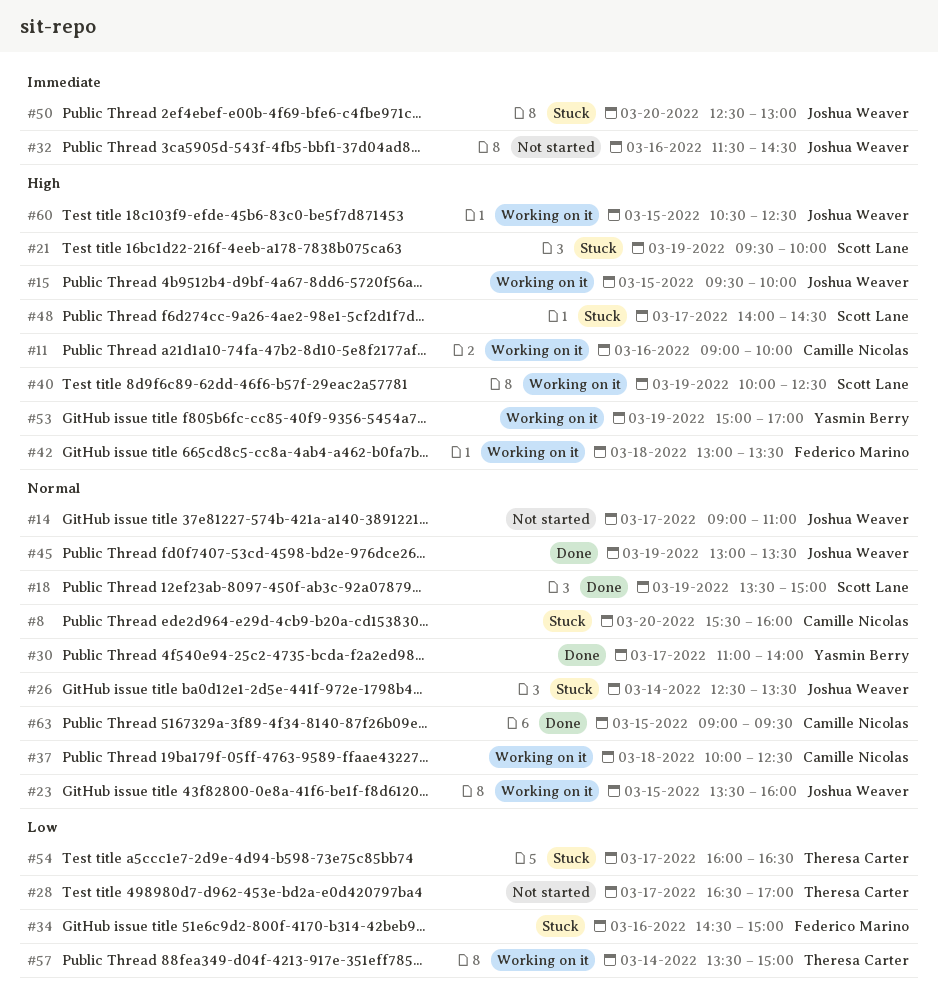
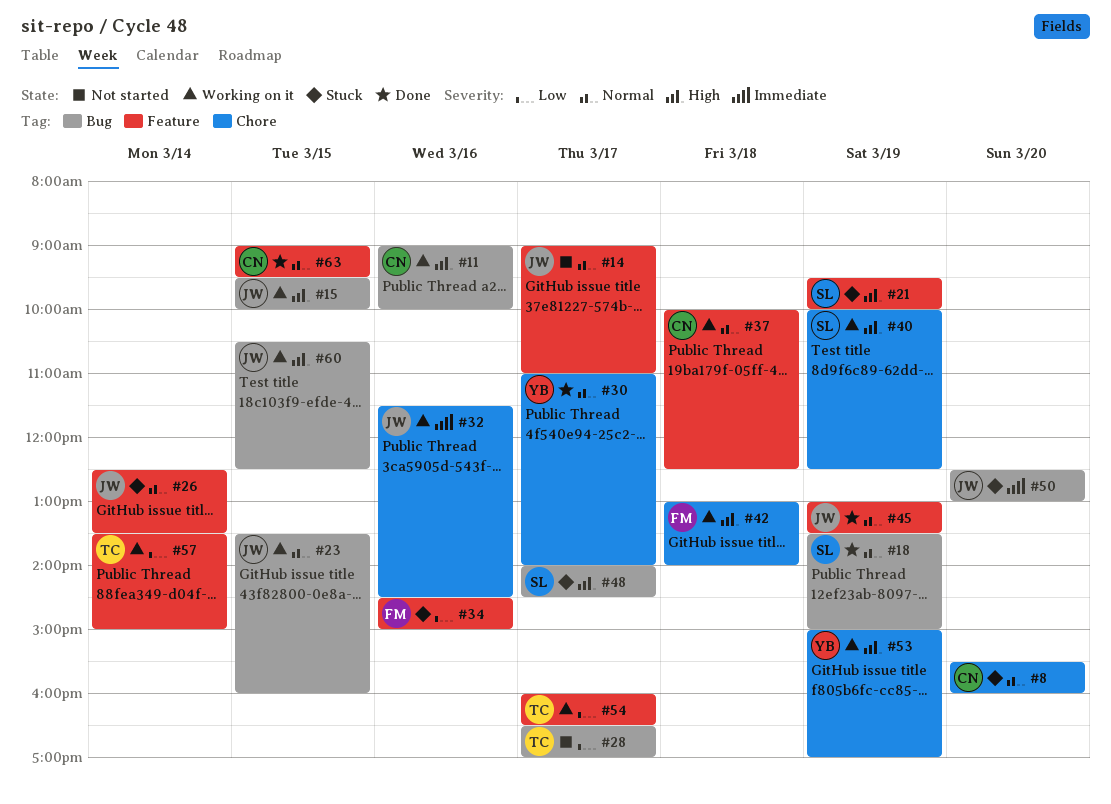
#32, status: Not started -> Working on it
#42, ends: 13:30 -> 14:00
#54, status: Stuck -> Working on it

